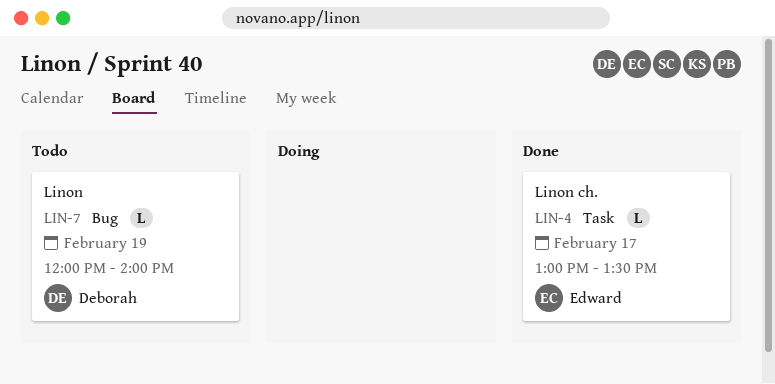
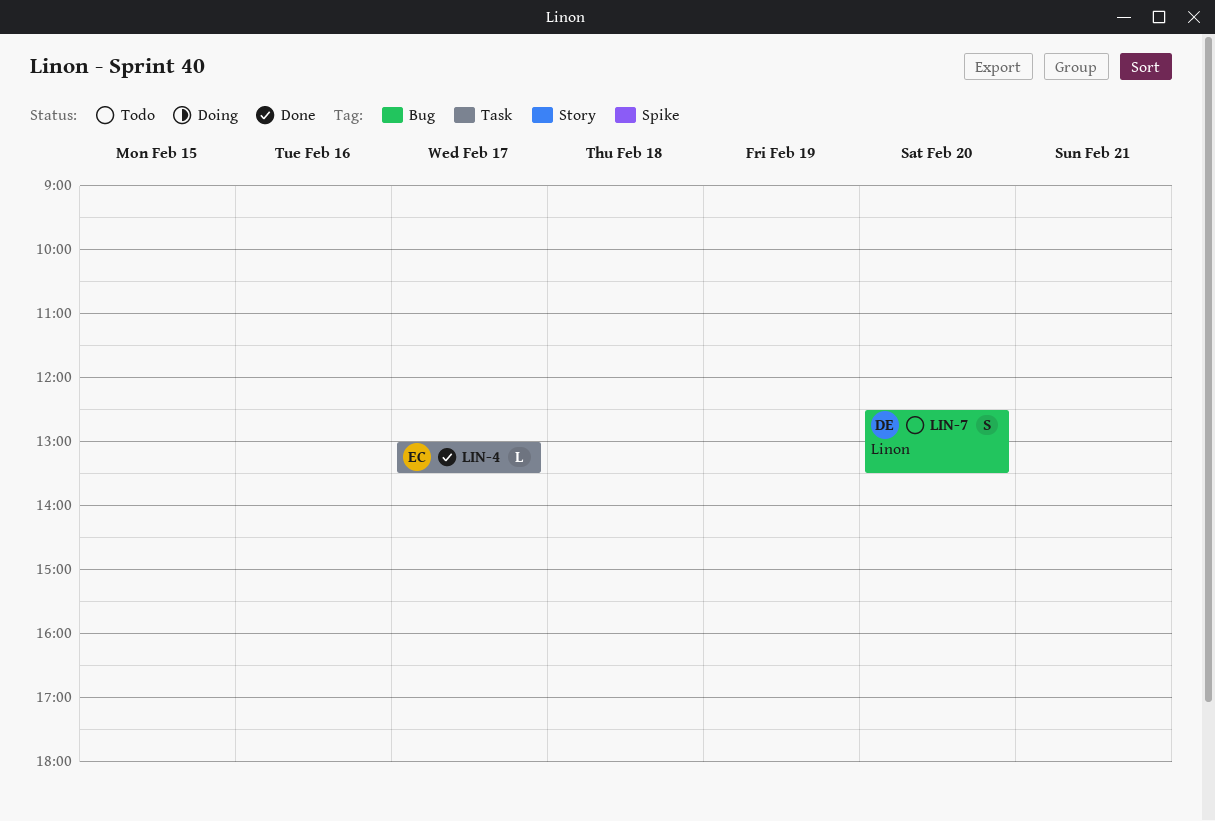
LIN-7, estimate: L -> S
LIN-7, day: Feb 19 -> Feb 20
LIN-7, begins: 12:00 -> 12:30
LIN-7, ends: 14:00 -> 13:30

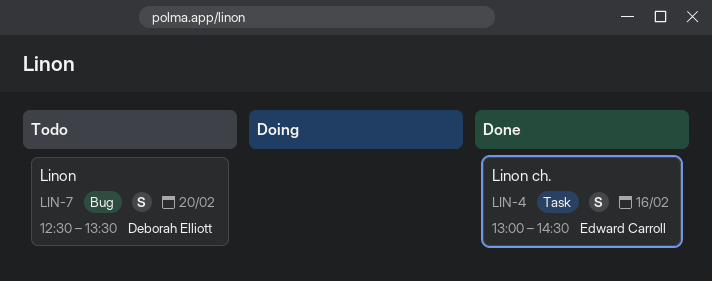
LIN-4, estimate: L -> S
LIN-4, day: Feb 17 -> Feb 16
LIN-4, ends: 13:30 -> 14:30

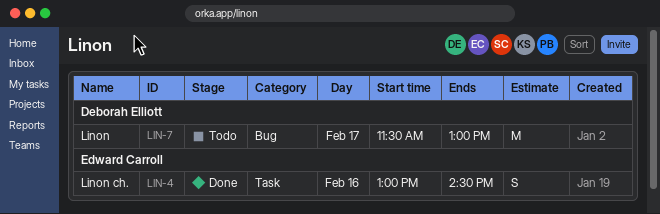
LIN-7, estimate: S -> M
LIN-7, day: Feb 20 -> Feb 17
LIN-7, begins: 12:30 -> 11:30
LIN-7, ends: 13:30 -> 13:00

